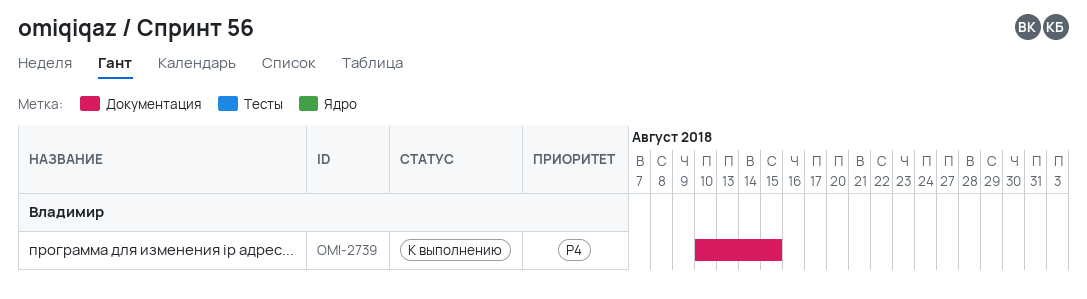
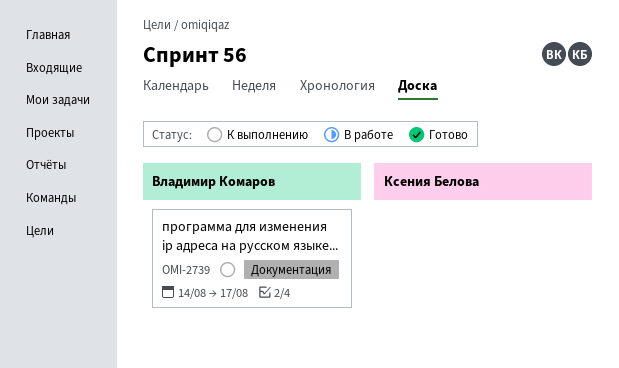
OMI-2739, start: Aug 10 -> Aug 14
OMI-2739, due: Aug 15 -> Aug 17

